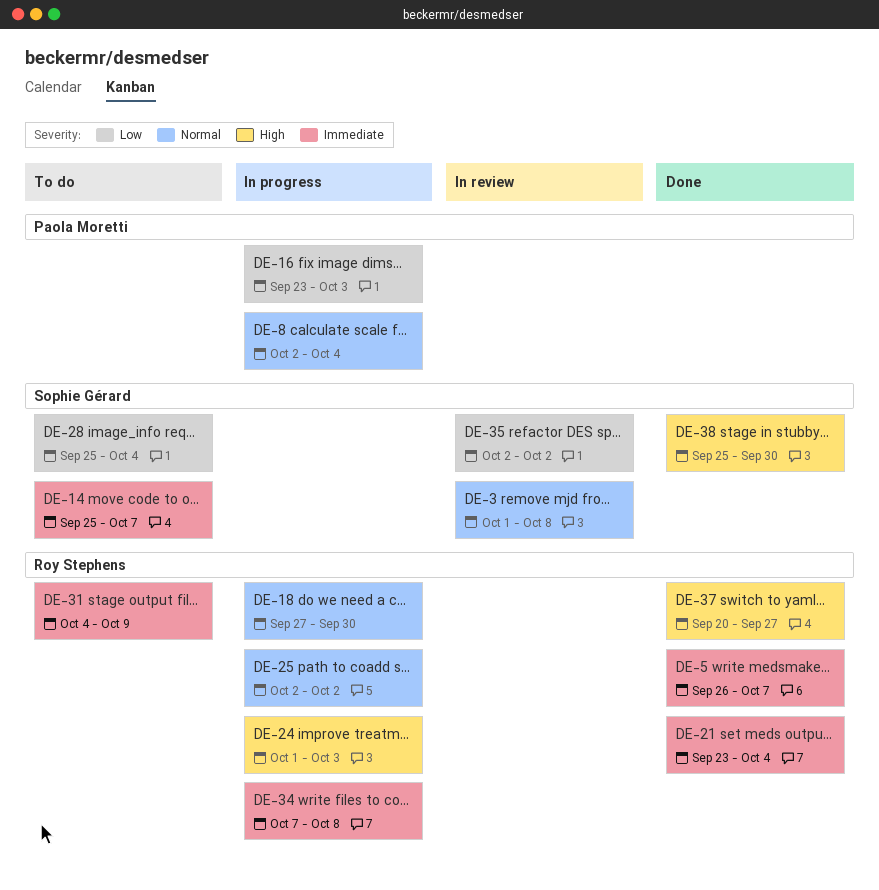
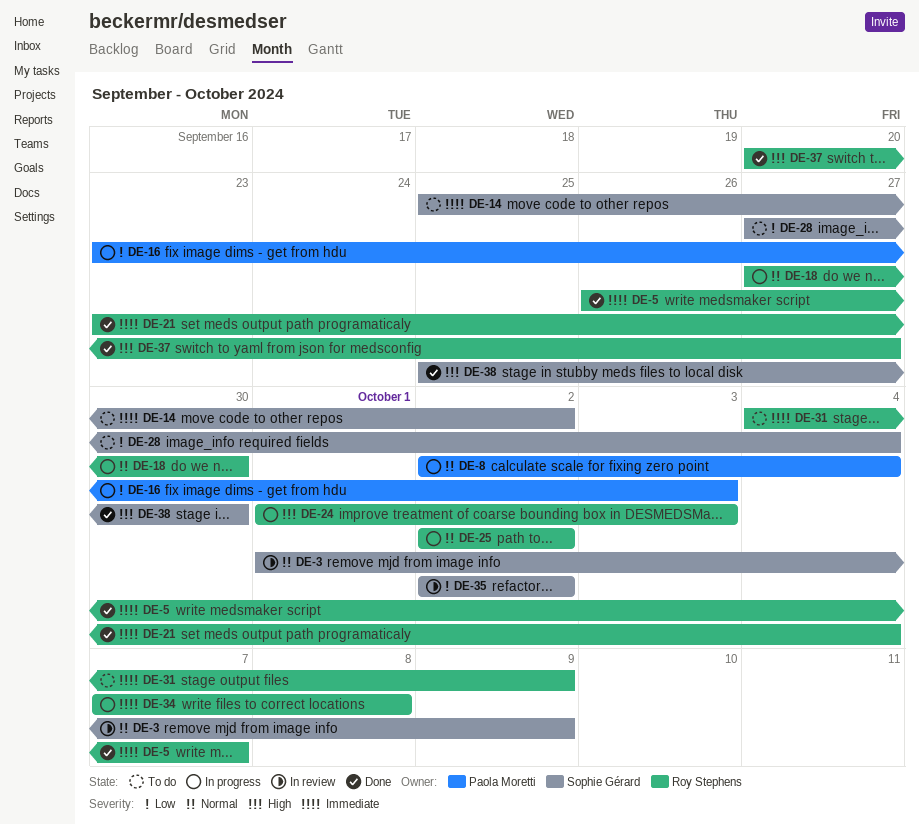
DE-3, due: Oct 8 -> Oct 9
DE-14, due: Oct 7 -> Oct 2
DE-28, start: Sep 25 -> Sep 27

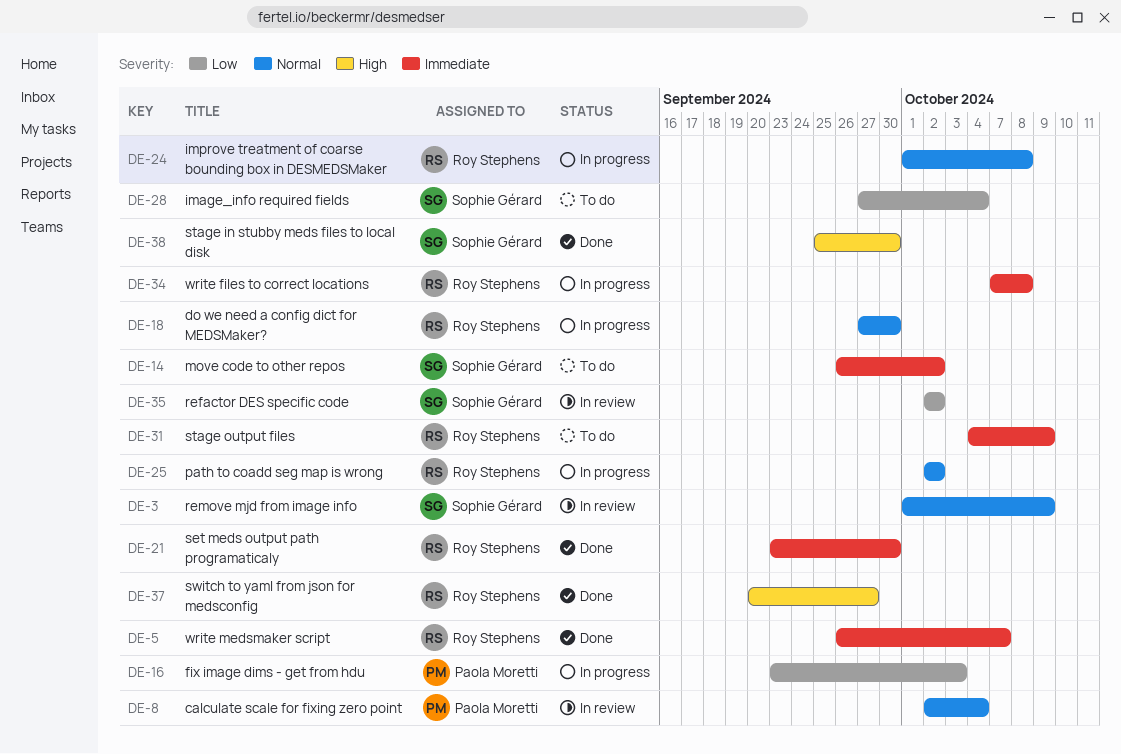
DE-8, status: In progress -> In review
DE-14, start: Sep 25 -> Sep 26
DE-21, due: Oct 4 -> Sep 30
DE-24, priority: High -> Normal
DE-24, due: Oct 3 -> Oct 8

